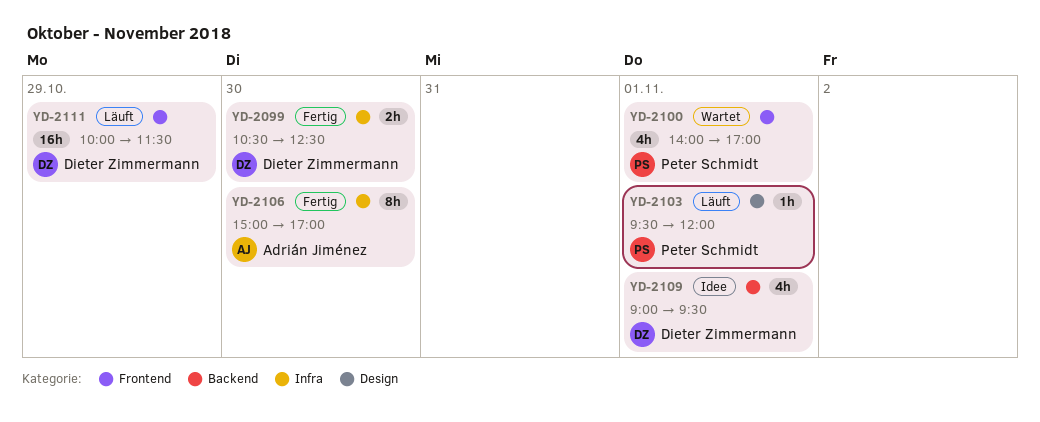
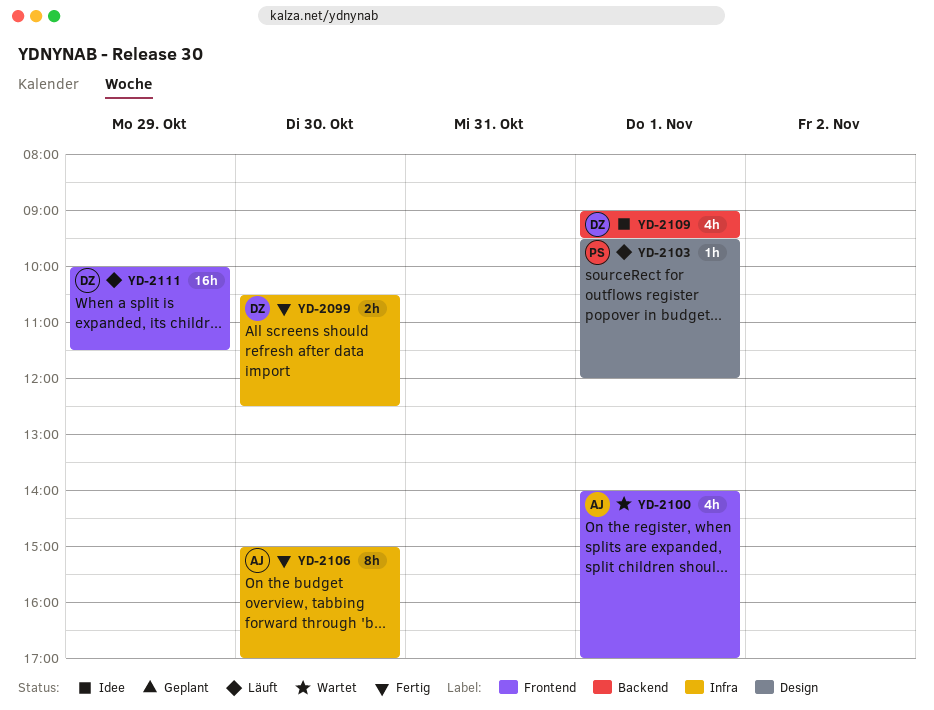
YD-2100, owner: Peter Schmidt -> Adrián Jiménez

